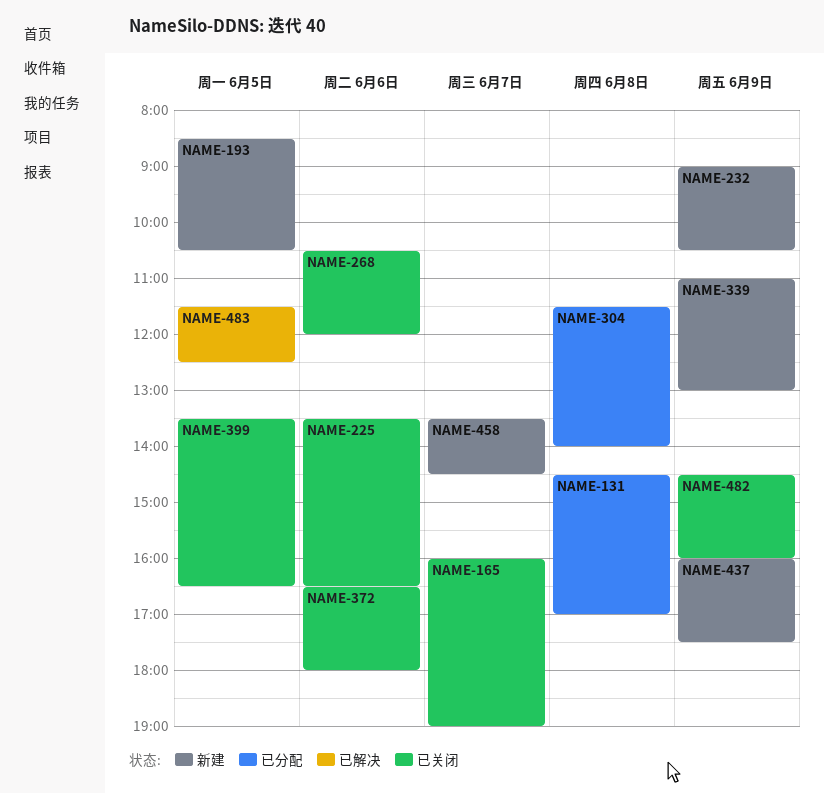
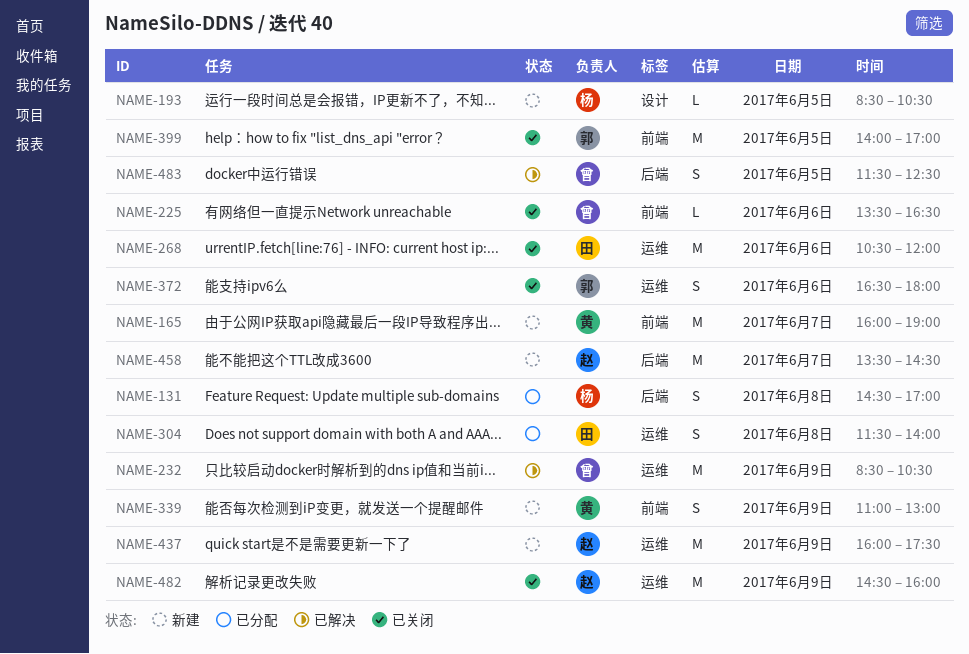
NAME-165, status: 已关闭 -> 新建
NAME-232, status: 新建 -> 已解决
NAME-232, begins: 09:00 -> 08:30
NAME-399, begins: 13:30 -> 14:00
NAME-399, ends: 16:30 -> 17:00

